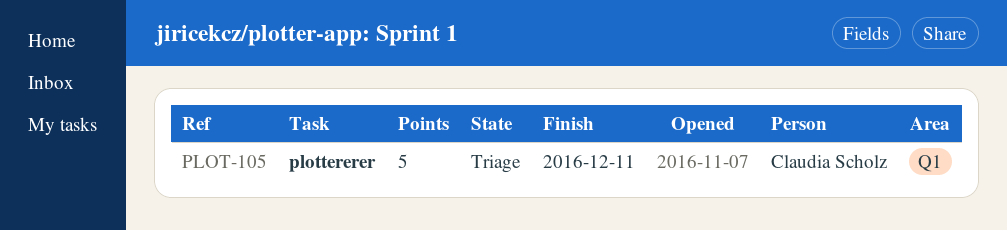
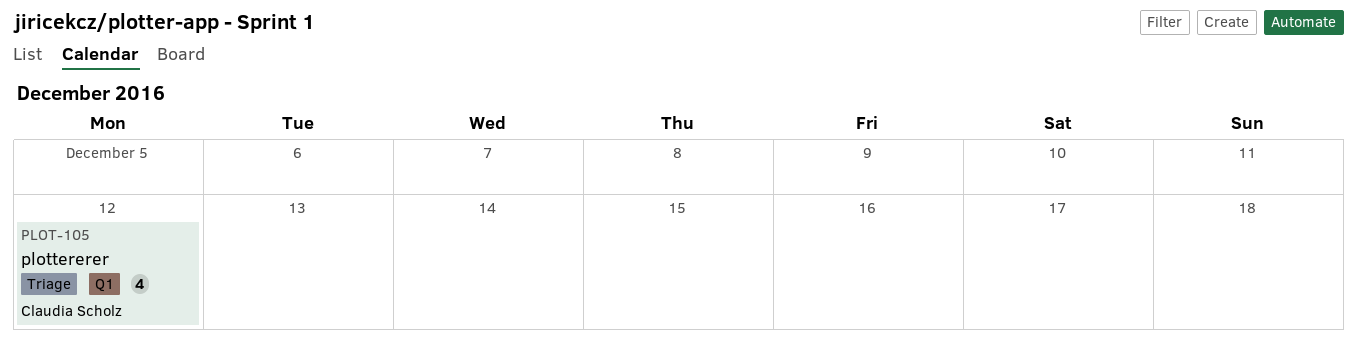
PLOT-105, estimate: 5 -> 4
PLOT-105, due: Dec 11 -> Dec 12

